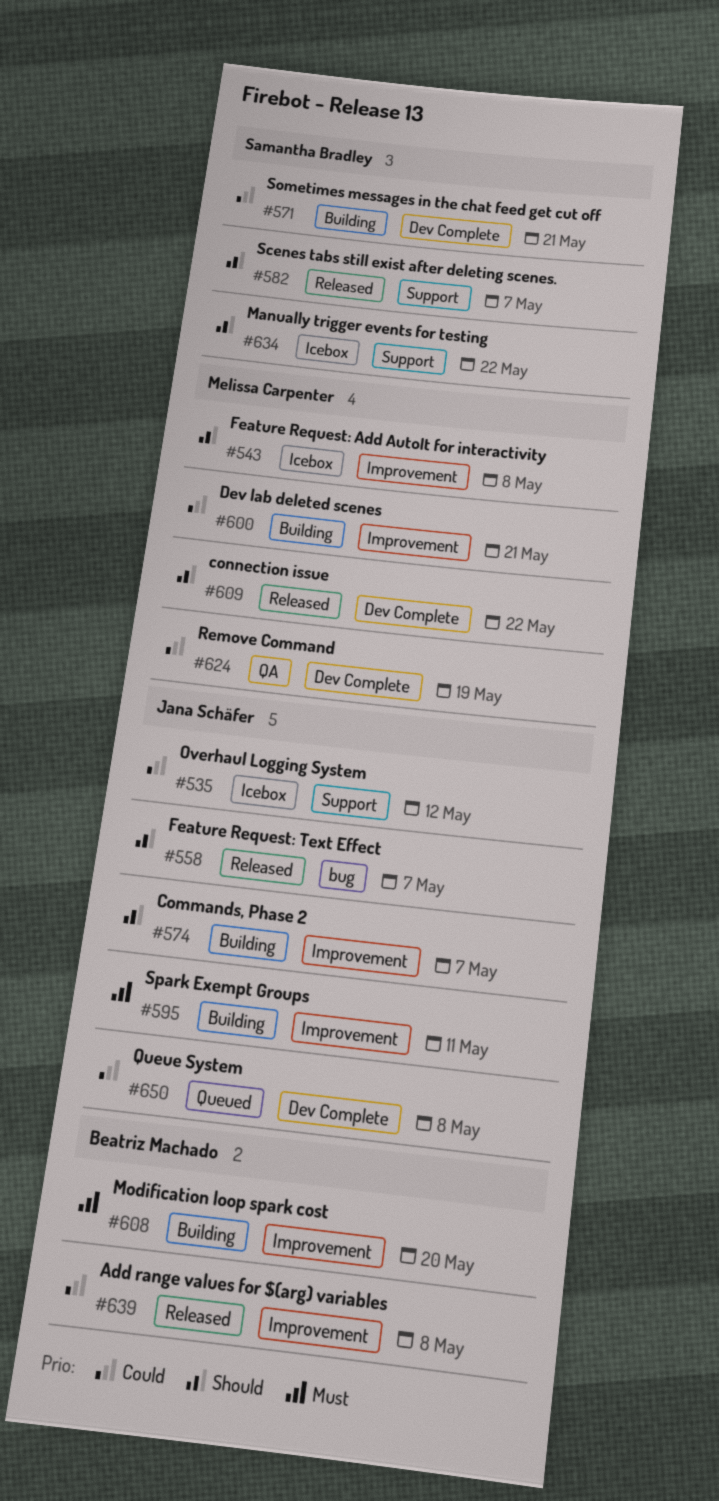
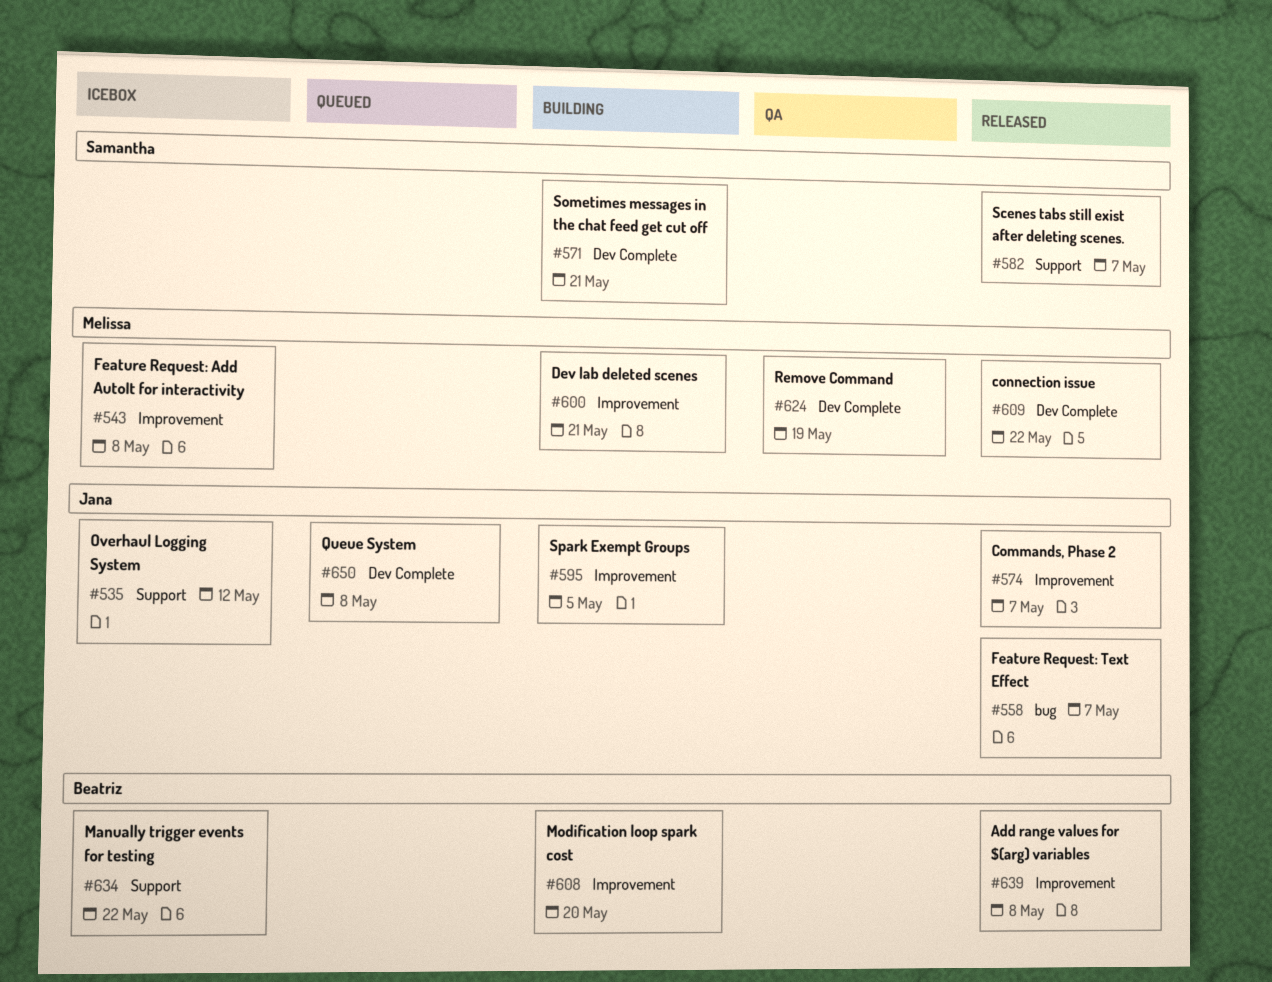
#574, status: Building -> Released
#595, due: May 11 -> May 5
#634, owner: Samantha Bradley -> Beatriz Machado

